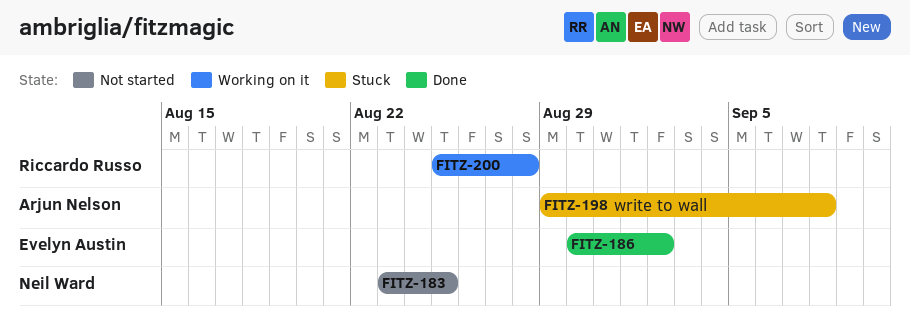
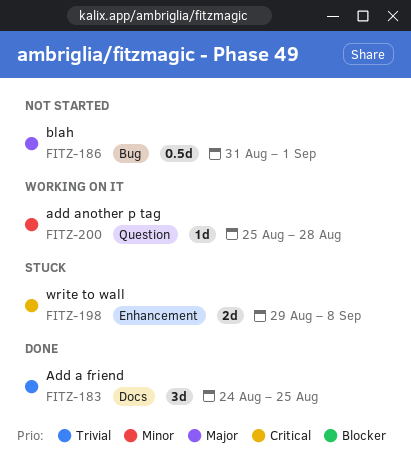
FITZ-183, status: Not started -> Done
FITZ-183, start: Aug 23 -> Aug 24
FITZ-186, status: Done -> Not started
FITZ-186, start: Aug 30 -> Aug 31
FITZ-186, due: Sep 2 -> Sep 1

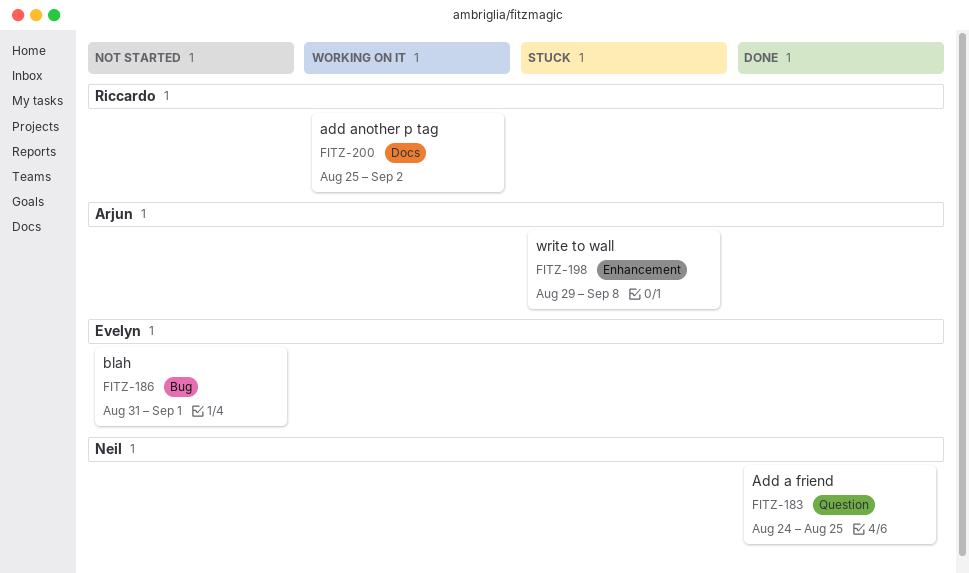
FITZ-183, label: Docs -> Question
FITZ-200, label: Question -> Docs
FITZ-200, due: Aug 28 -> Sep 2

